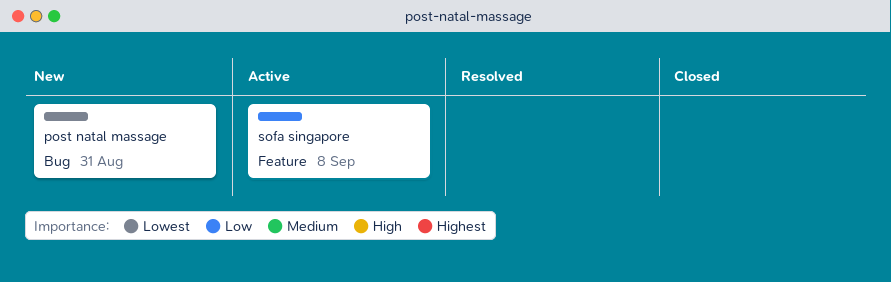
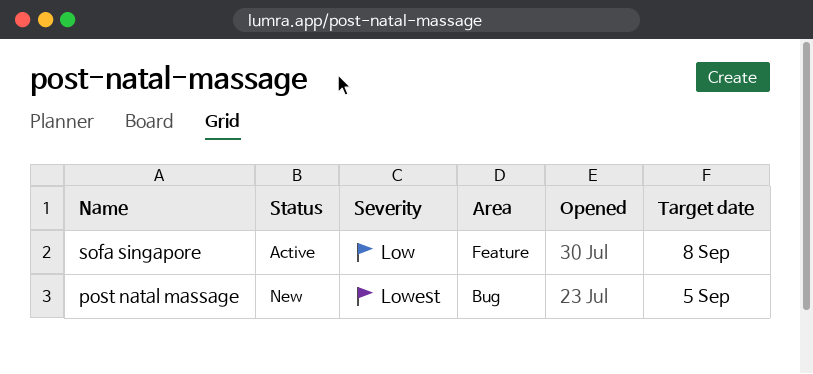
post natal massage, due: Aug 31 -> Sep 5

